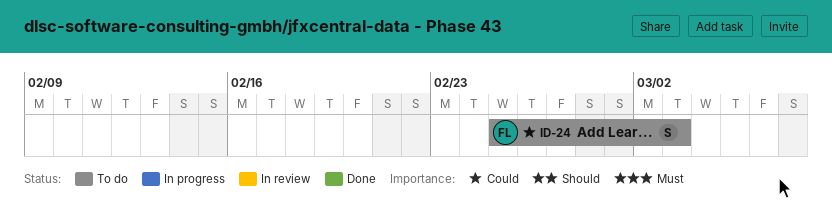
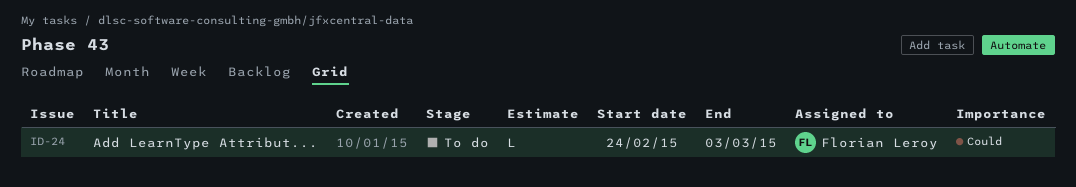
ID-24, estimate: S -> L
ID-24, start: Feb 25 -> Feb 24

